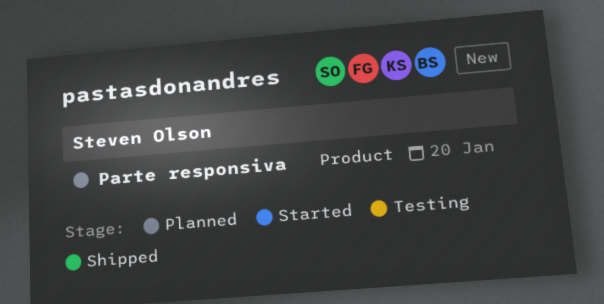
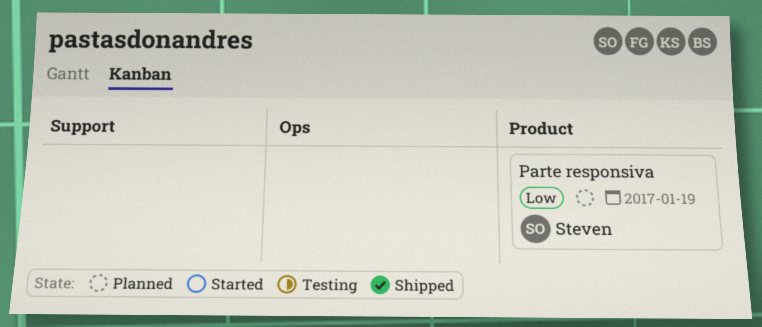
Parte responsiva, due: Jan 20 -> Jan 19

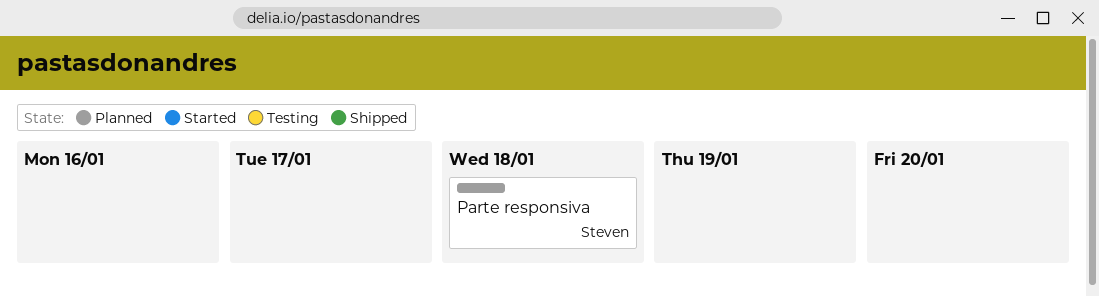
Parte responsiva, due: Jan 19 -> Jan 18

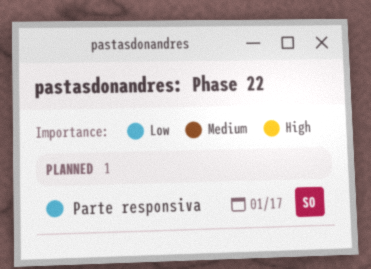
Parte responsiva, due: Jan 18 -> Jan 17

